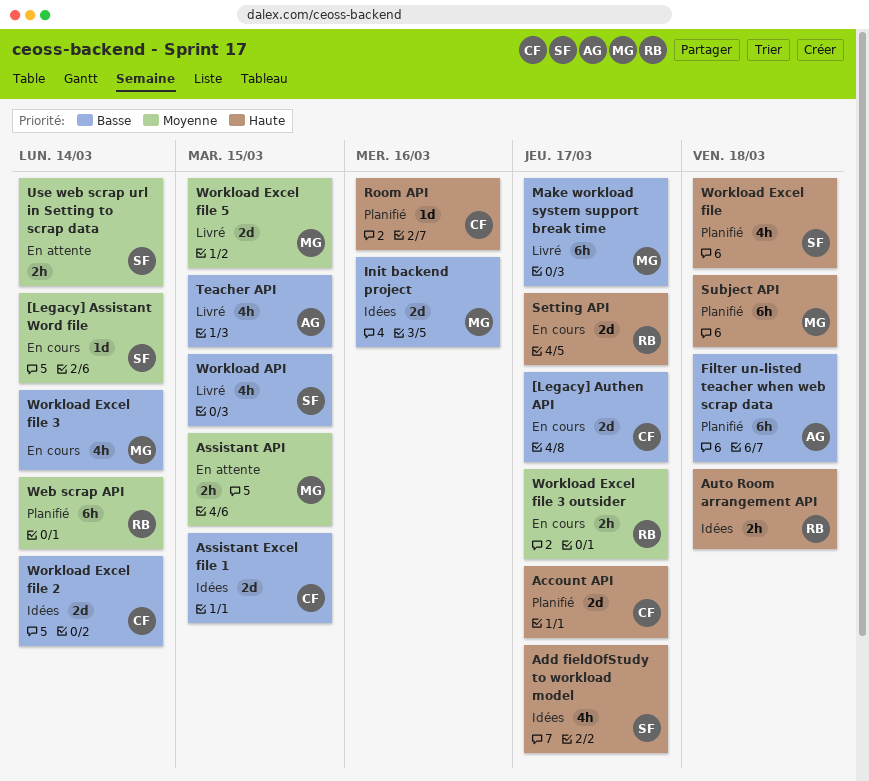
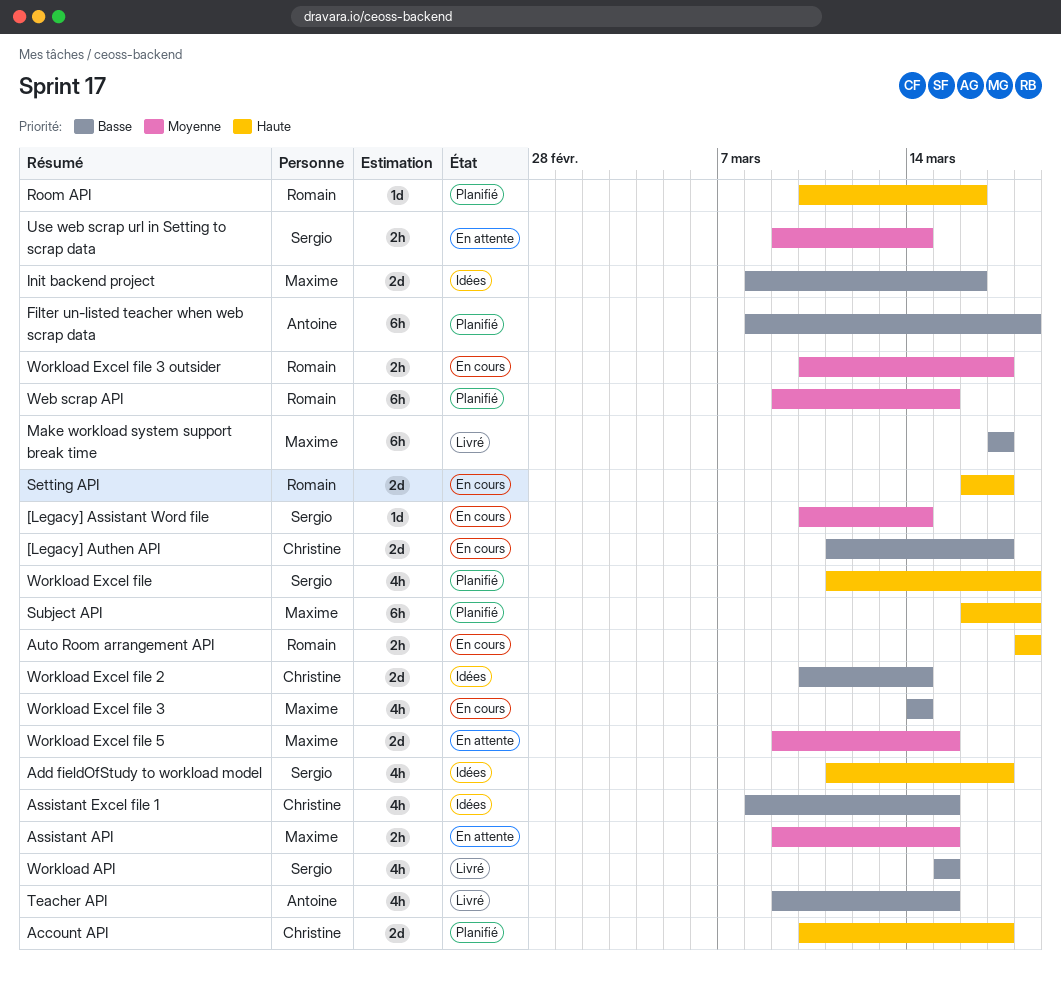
Assistant Excel file 1, estimate: 2d -> 4h
Auto Room arrangement API, status: Idées -> En cours
Room API, owner: Christine -> Romain
Web scrap API, due: Mar 14 -> Mar 15
Workload Excel file 5, status: Livré -> En attente

